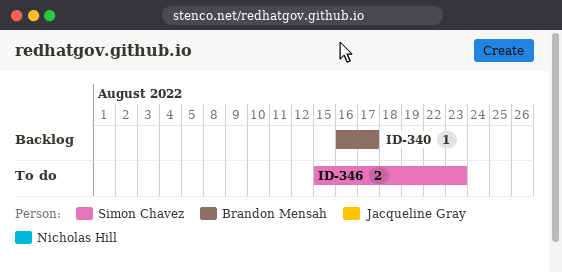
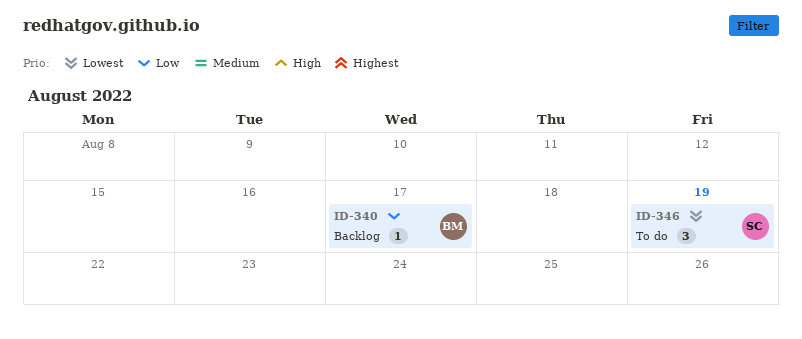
ID-346, estimate: 2 -> 3
ID-346, due: Aug 23 -> Aug 19

